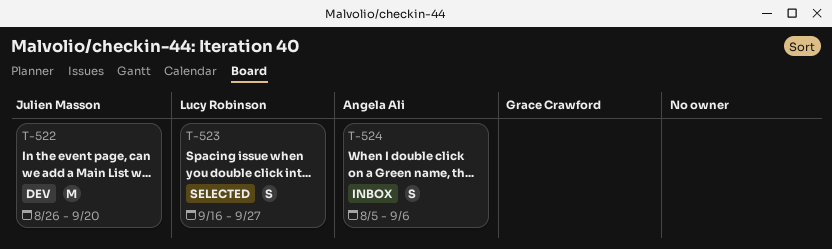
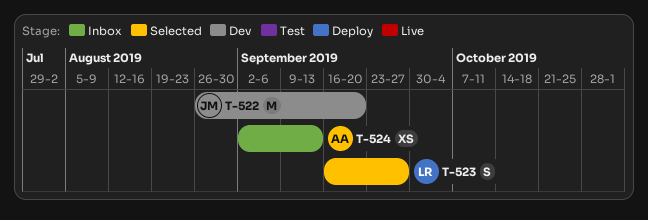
T-524, estimate: S -> XS
T-524, start: Aug 5 -> Sep 2
T-524, due: Sep 6 -> Sep 13

